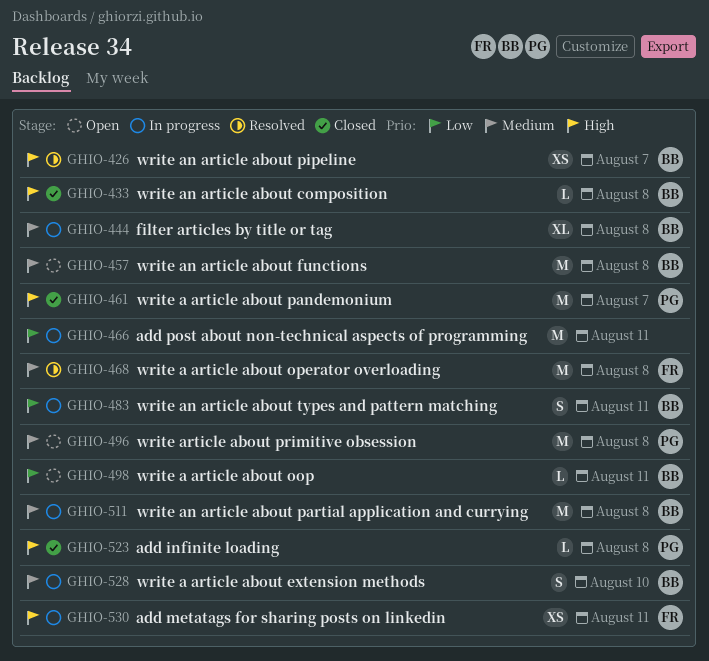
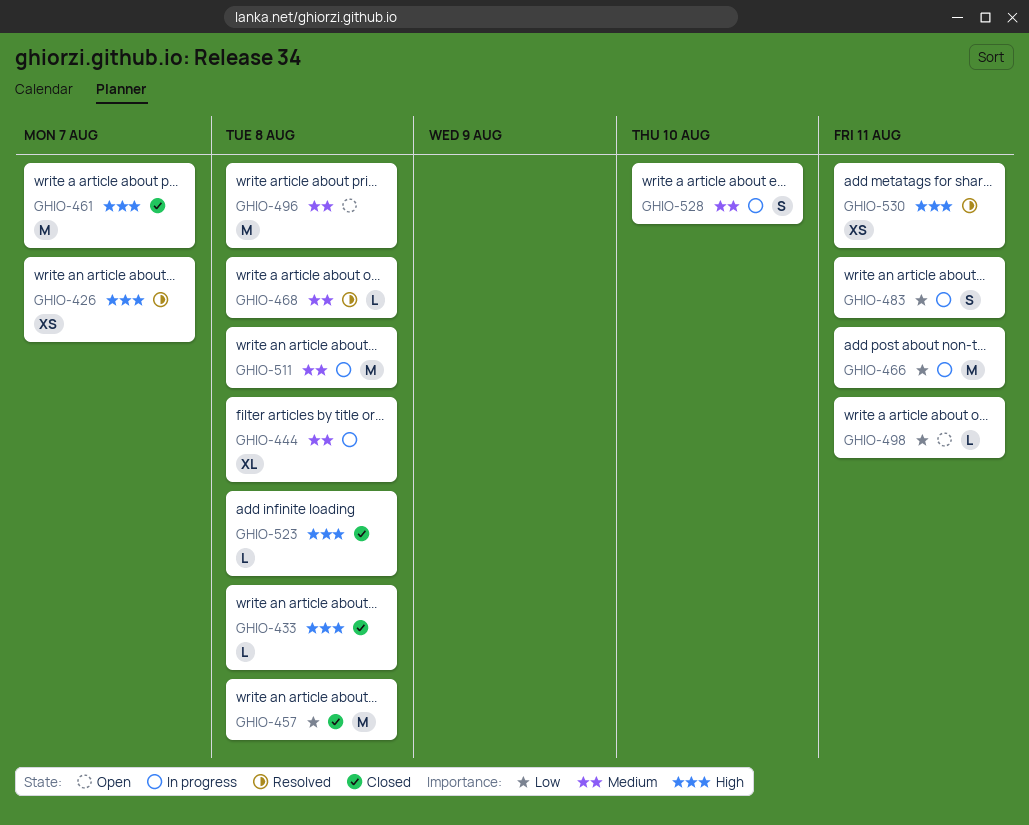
GHIO-457, status: Open -> Closed
GHIO-457, priority: Medium -> Low
GHIO-468, estimate: M -> L
GHIO-530, status: In progress -> Resolved

